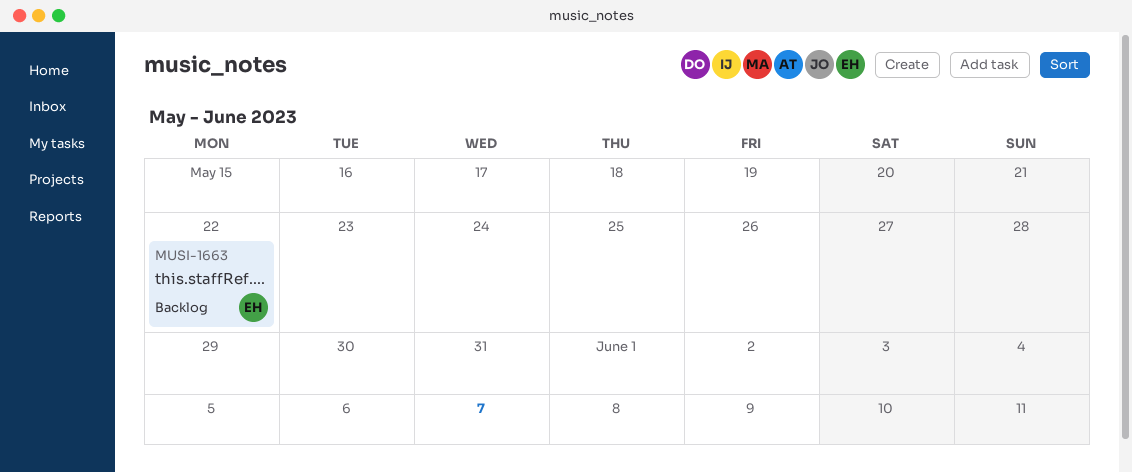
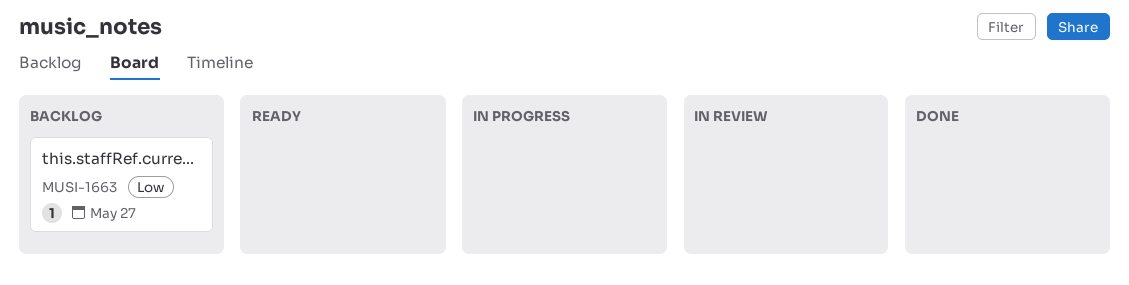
MUSI-1663, due: May 22 -> May 27

